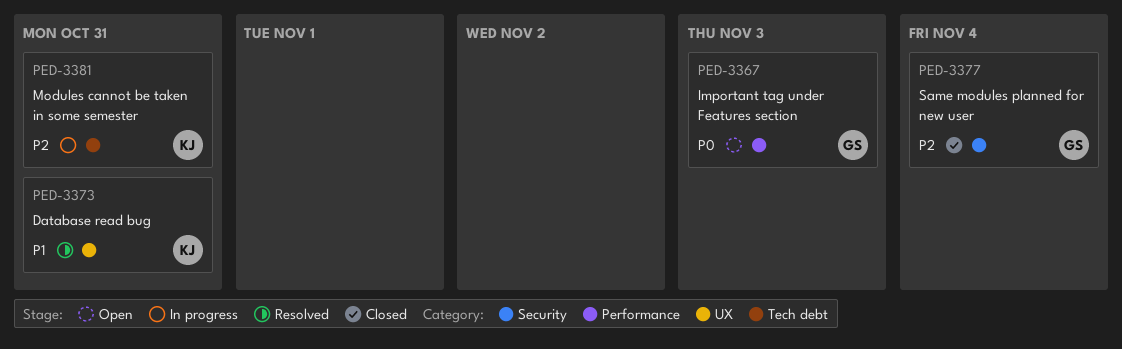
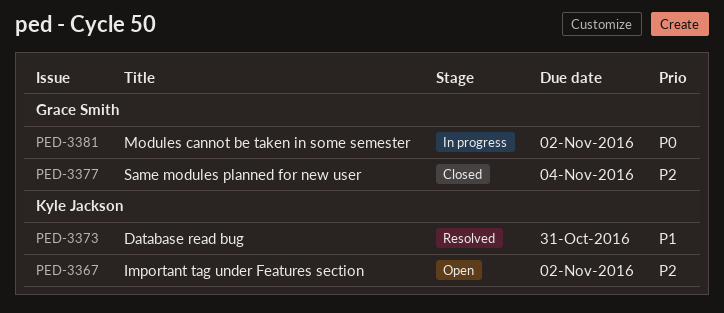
PED-3367, owner: Grace Smith -> Kyle Jackson
PED-3367, priority: P0 -> P2
PED-3367, due: Nov 3 -> Nov 2
PED-3381, owner: Kyle Jackson -> Grace Smith
PED-3381, priority: P2 -> P0
PED-3381, due: Oct 31 -> Nov 2

